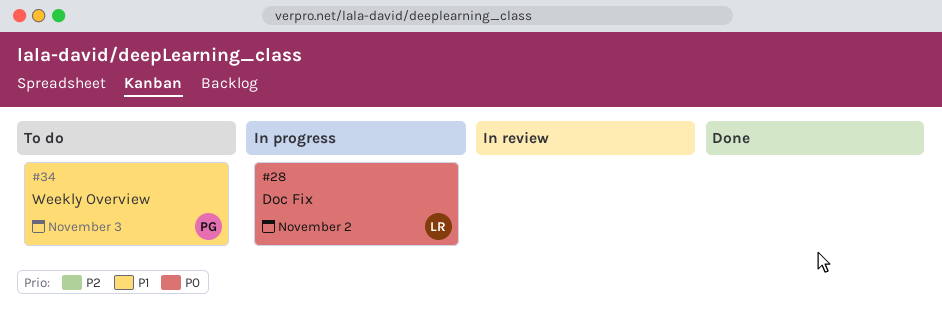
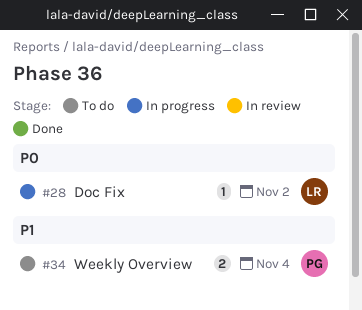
#34, due: Nov 3 -> Nov 4

